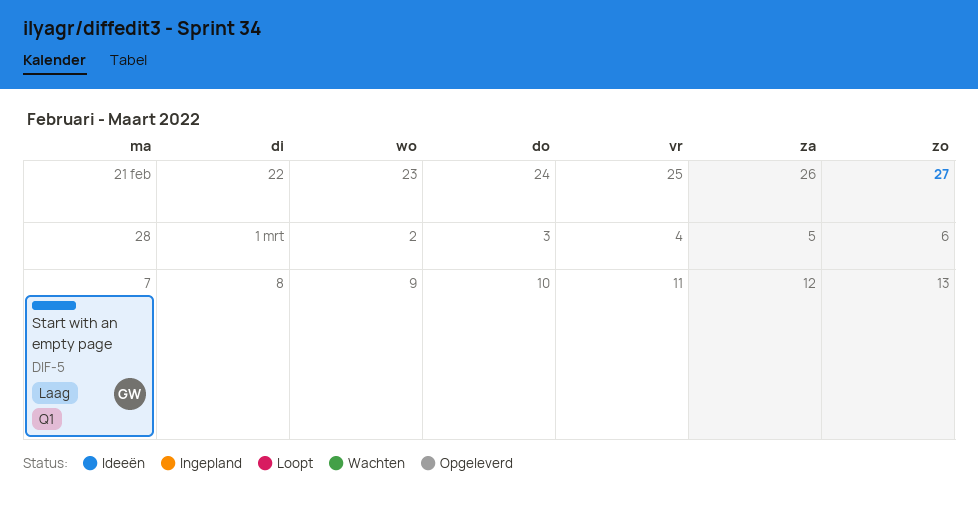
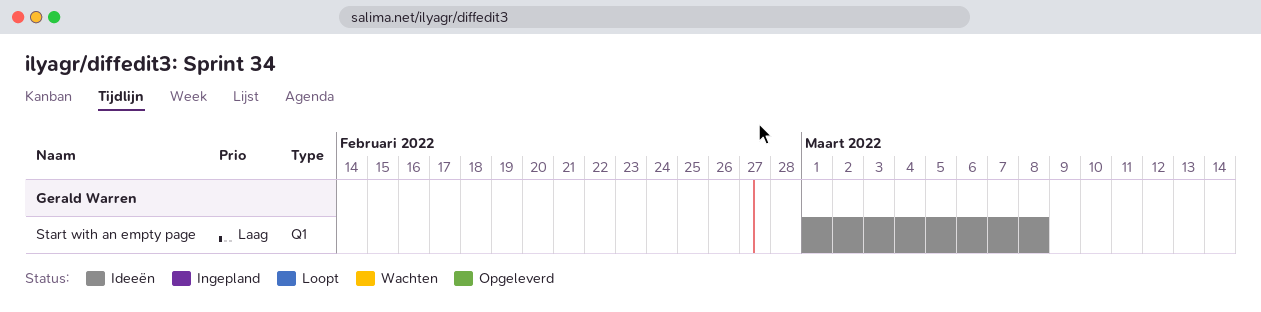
Start with an empty page, due: Mar 7 -> Mar 8

